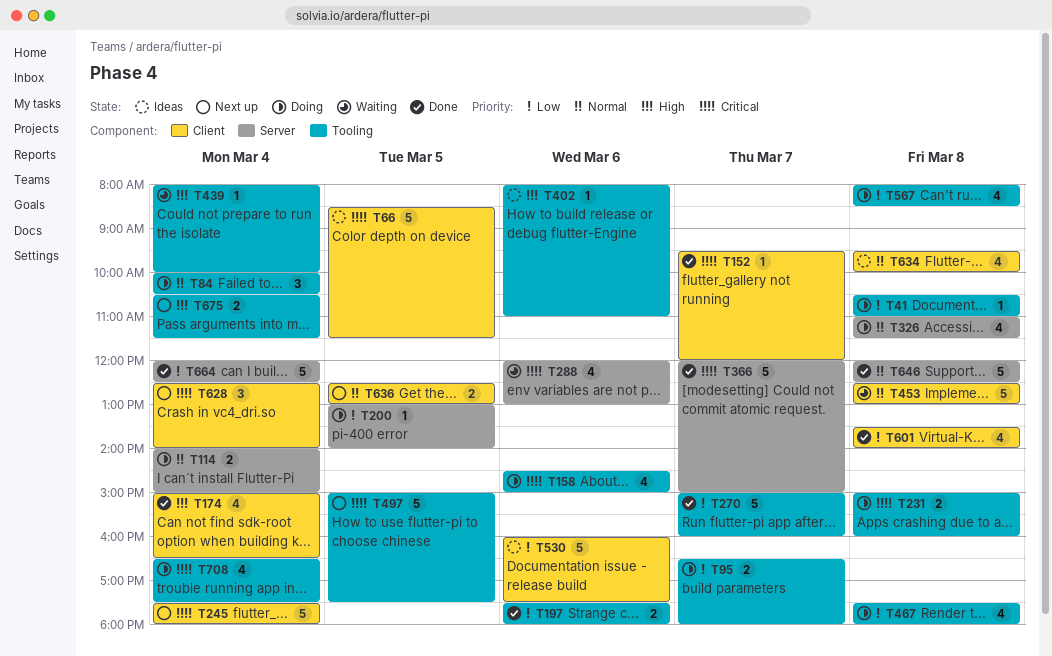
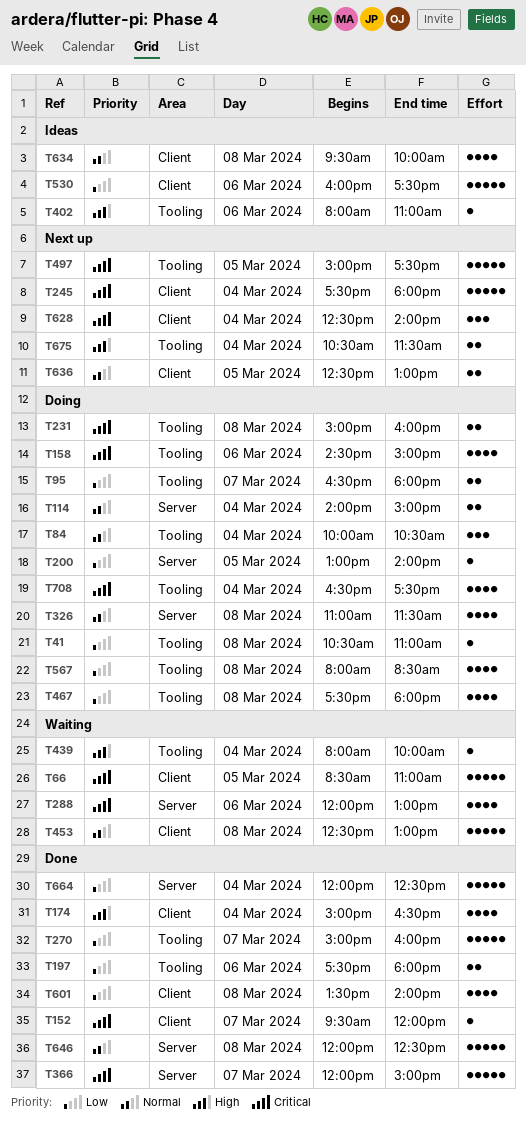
T66, status: Ideas -> Waiting
T66, ends: 11:30 -> 11:00

